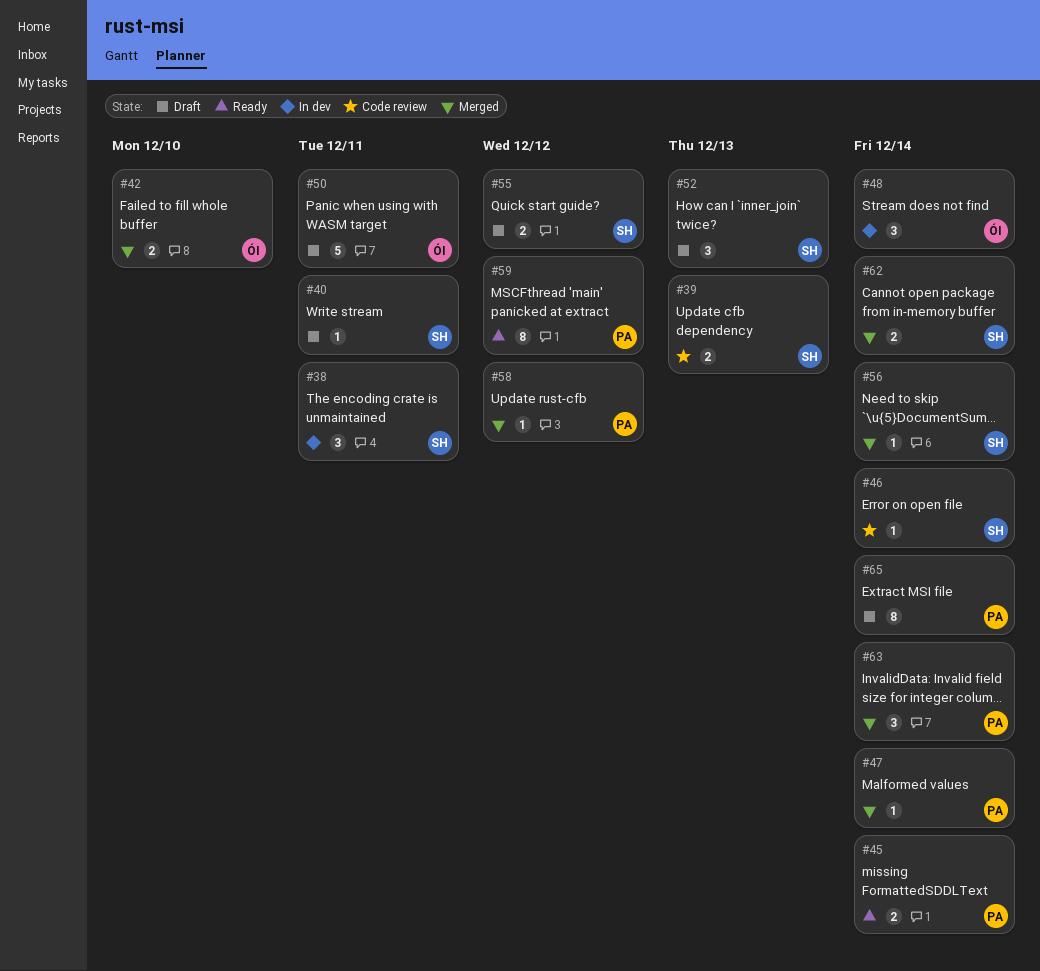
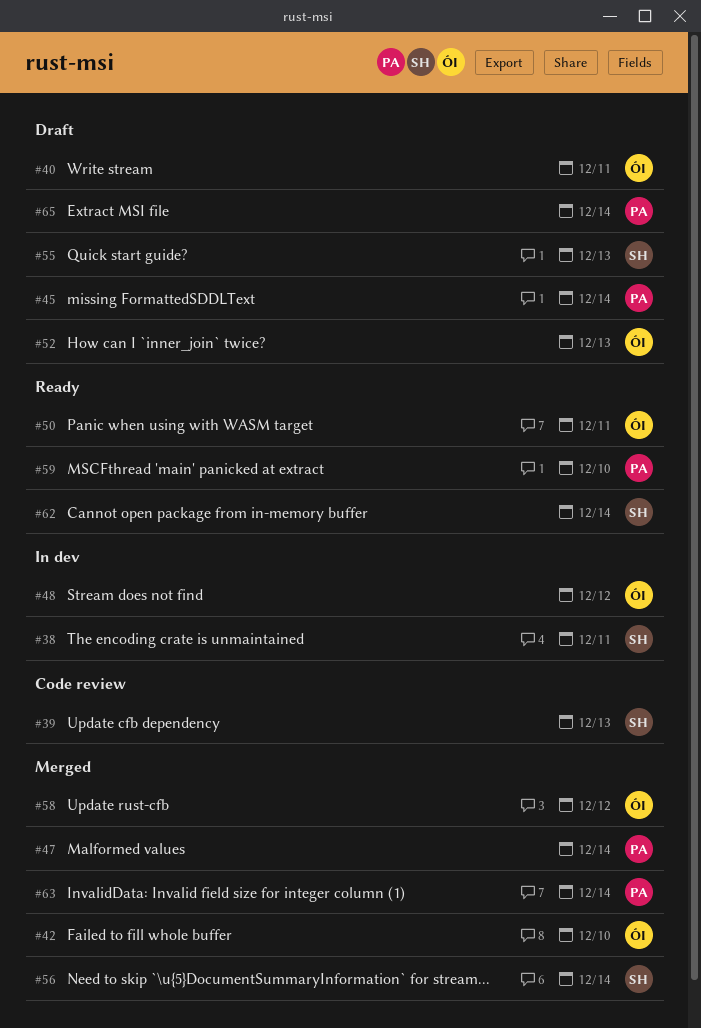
#40, owner: SH -> ÓI
#45, status: Ready -> Draft
#46: present -> none
#48, due: Dec 14 -> Dec 12
#50, status: Draft -> Ready
#52, owner: SH -> ÓI
#55, due: Dec 12 -> Dec 13
#58, owner: PA -> ÓI
#59, due: Dec 12 -> Dec 10
#62, status: Merged -> Ready

